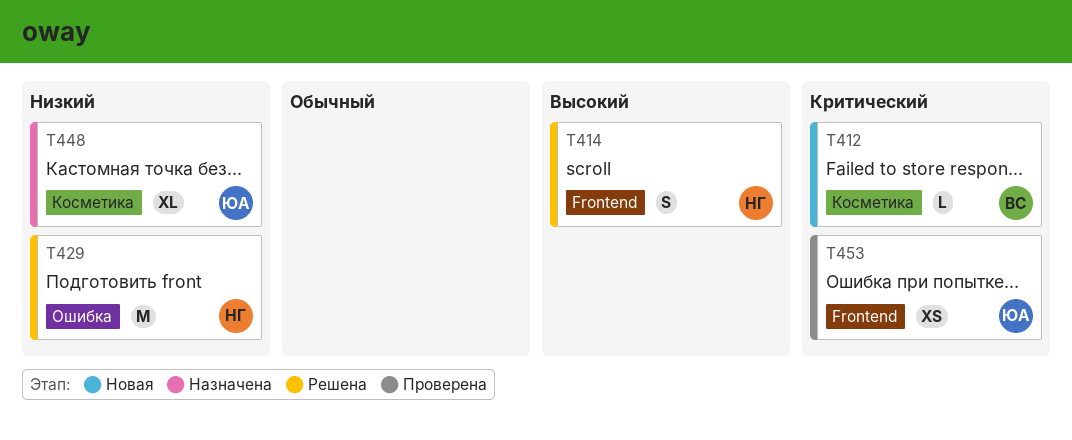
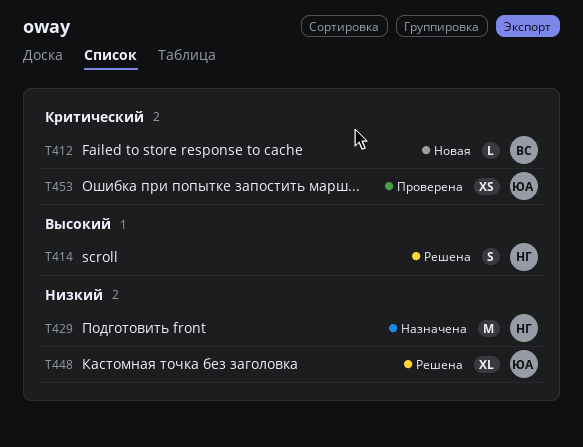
T429, status: Решена -> Назначена
T448, status: Назначена -> Решена

